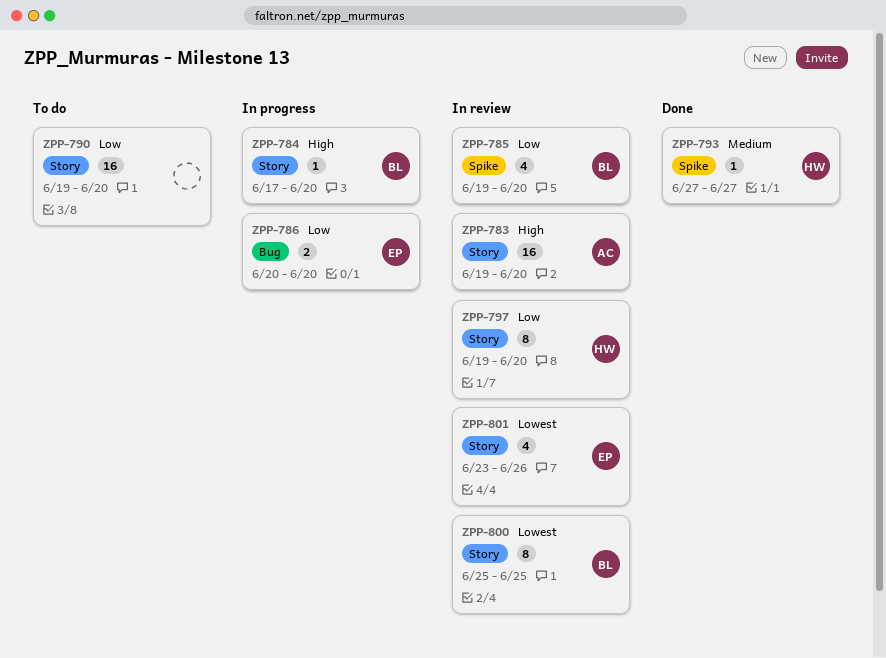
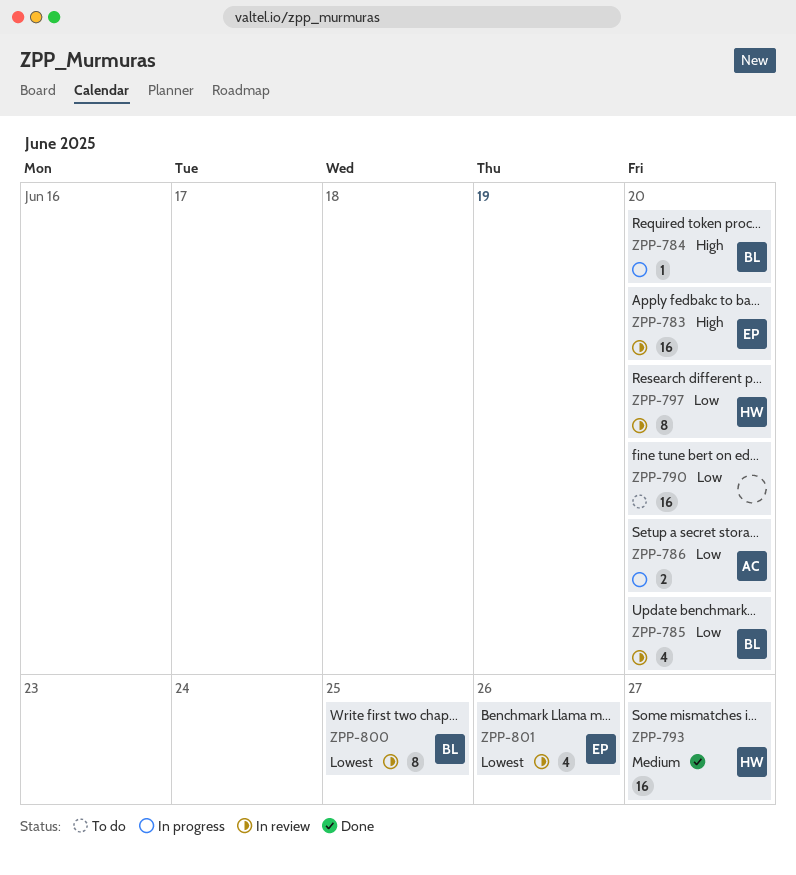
ZPP-783, owner: AC -> EP
ZPP-786, owner: EP -> AC
ZPP-793, estimate: 1 -> 16

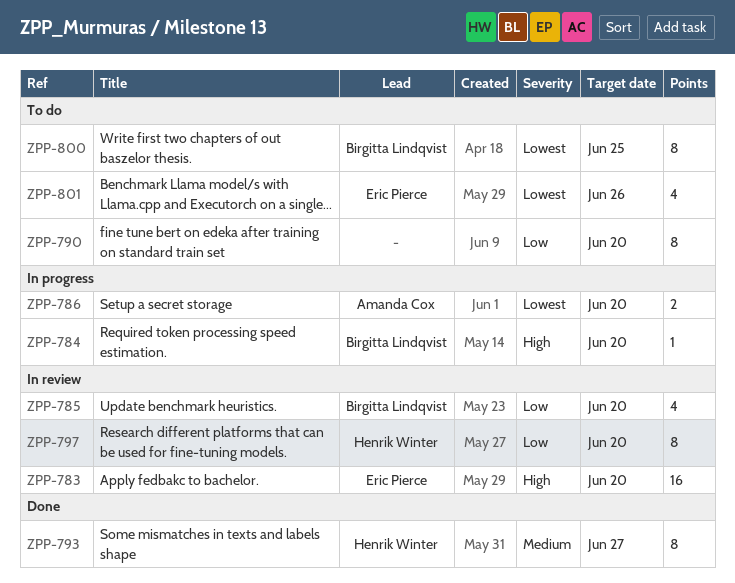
ZPP-786, priority: Low -> Lowest
ZPP-790, estimate: 16 -> 8
ZPP-793, estimate: 16 -> 8
ZPP-800, status: In review -> To do
ZPP-801, status: In review -> To do

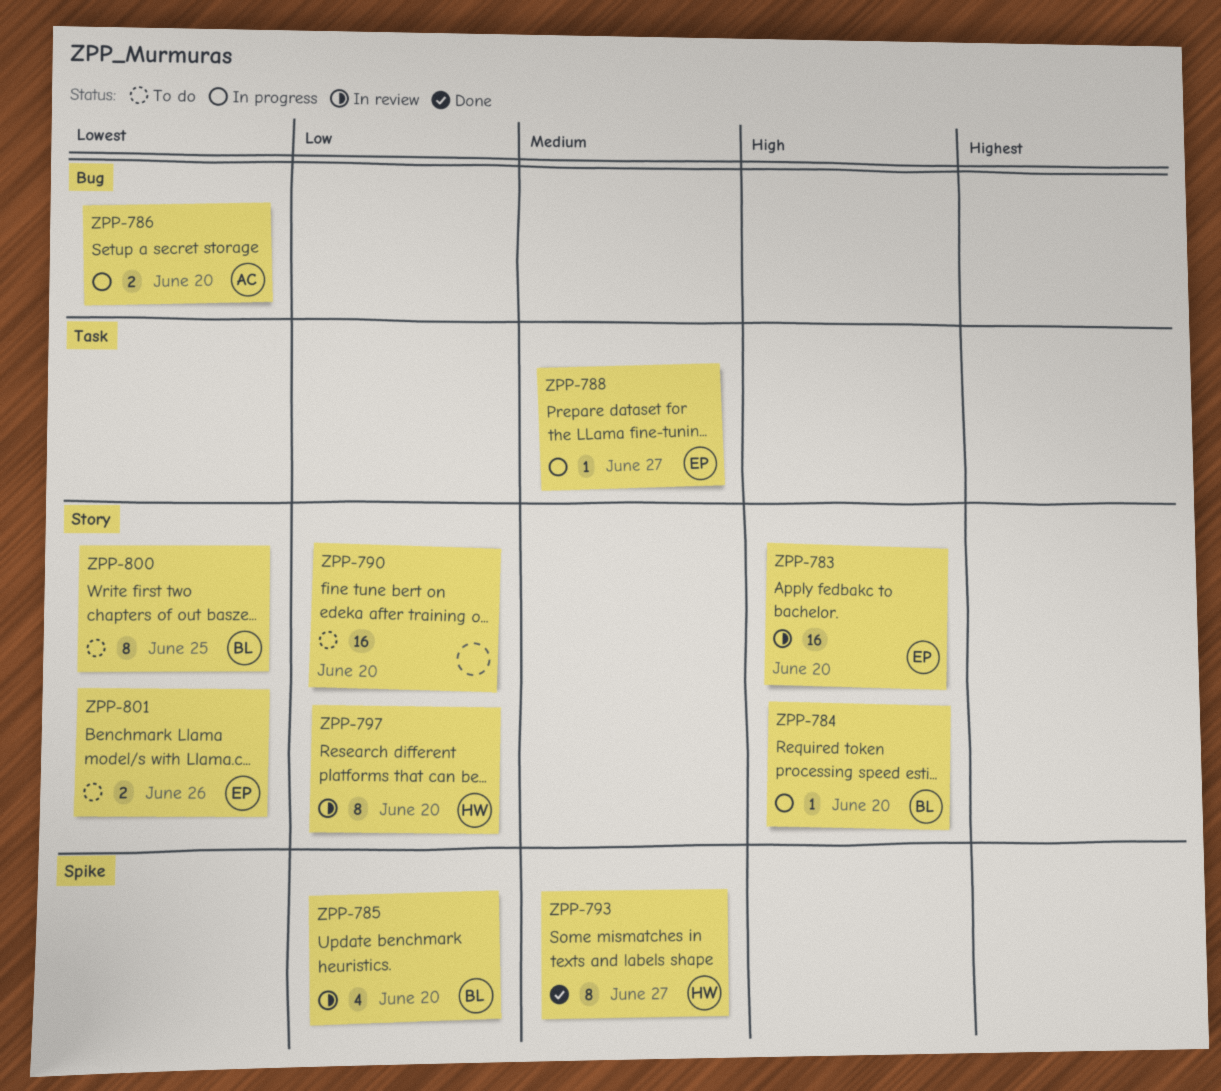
ZPP-788: none -> present
ZPP-790, estimate: 8 -> 16
ZPP-801, estimate: 4 -> 2

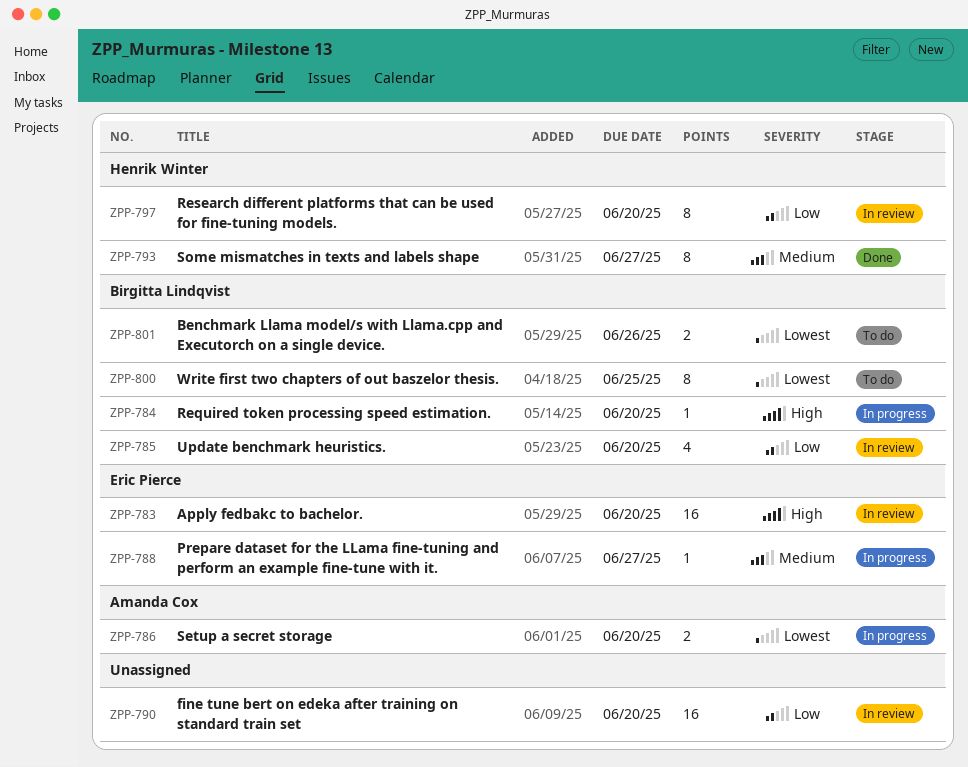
ZPP-790, status: To do -> In review
ZPP-801, owner: Eric Pierce -> Birgitta Lindqvist

